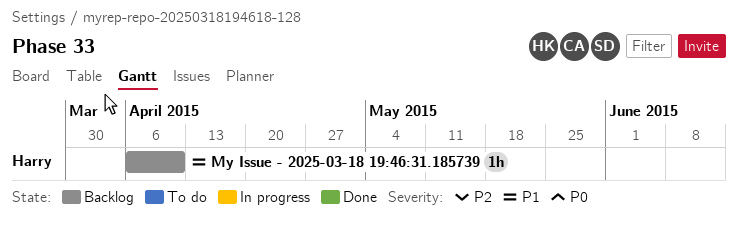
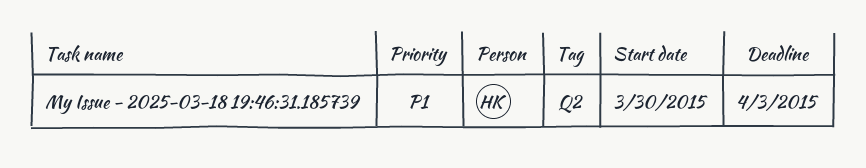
My Issue - 2025-03-18 19:46:31.185739, start: Apr 6 -> Mar 30
My Issue - 2025-03-18 19:46:31.185739, due: Apr 10 -> Apr 3

